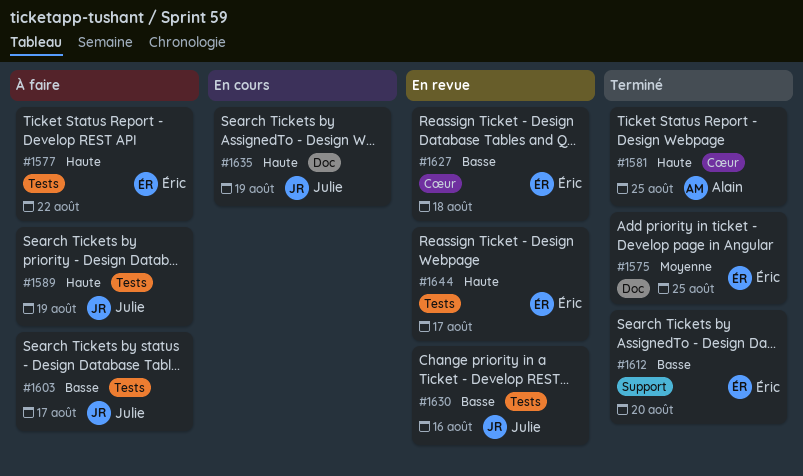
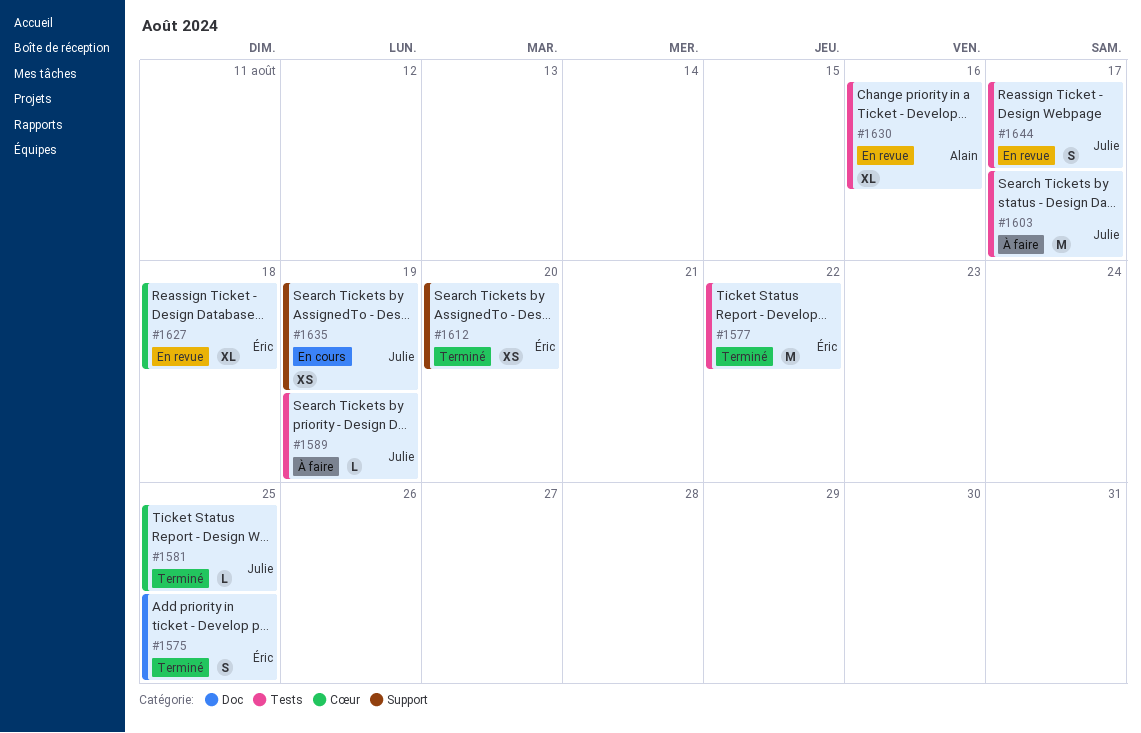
#1577, status: À faire -> Terminé
#1581, owner: Alain -> Julie
#1630, owner: Julie -> Alain
#1635, label: Doc -> Support
#1644, owner: Éric -> Julie

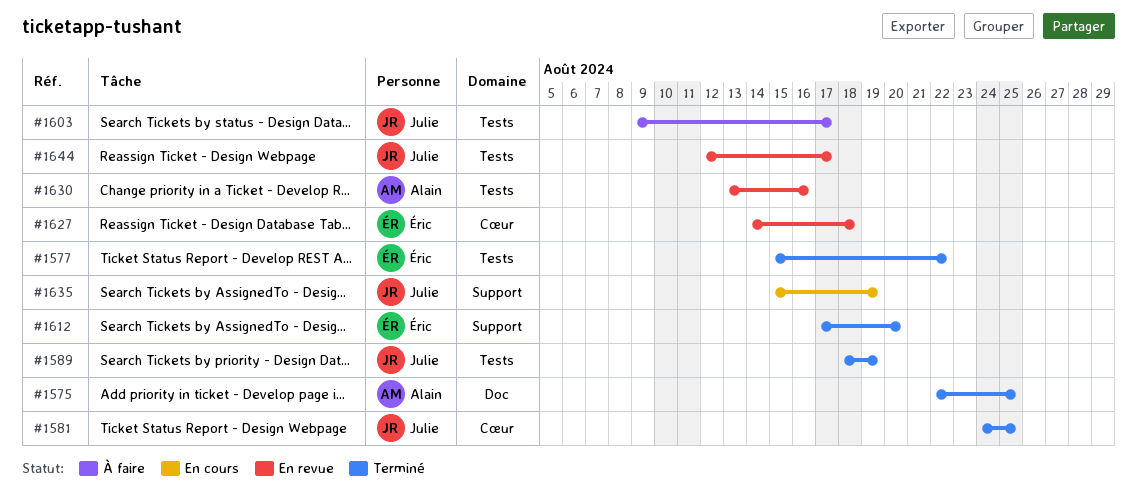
#1575, owner: Éric -> Alain
#1589, status: À faire -> Terminé

